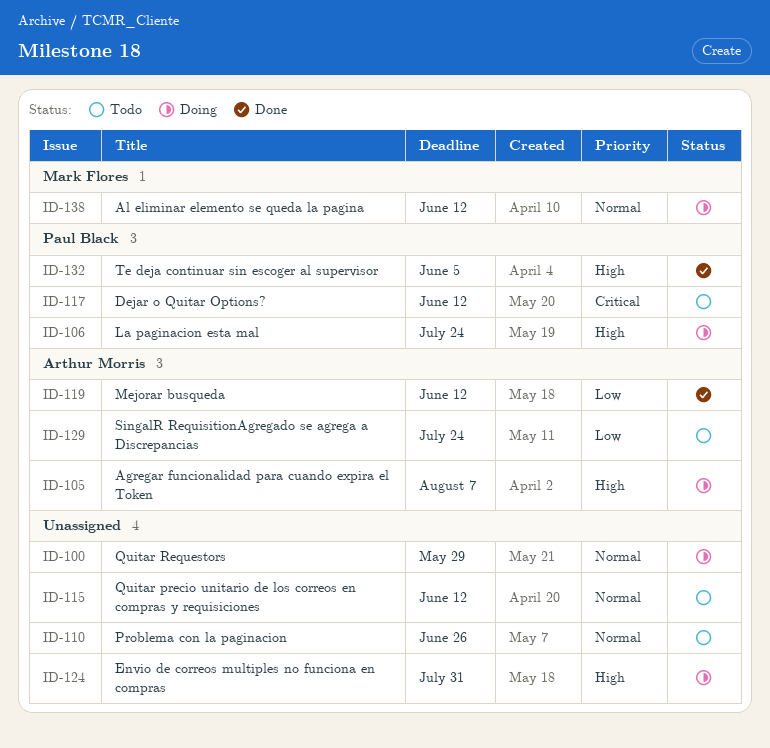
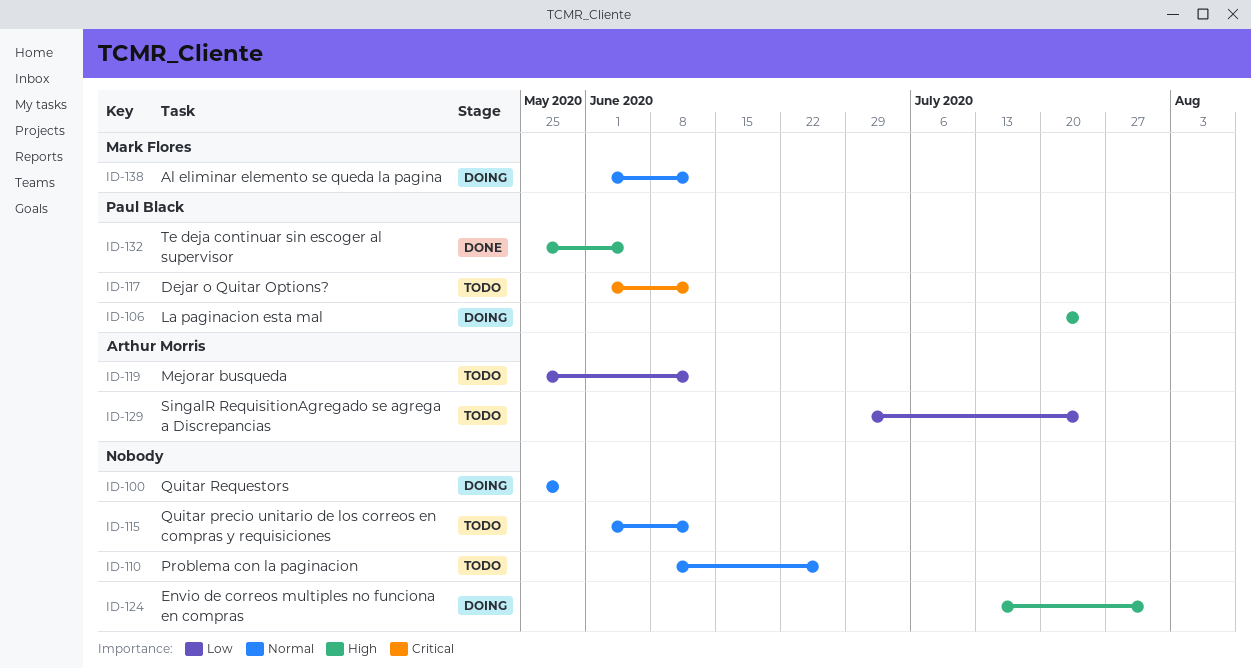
ID-105: present -> none
ID-119, status: Done -> Todo

